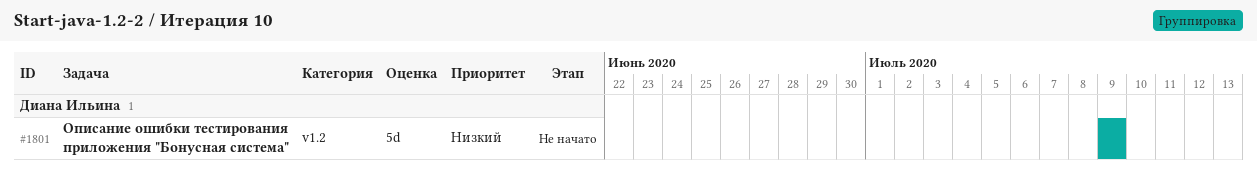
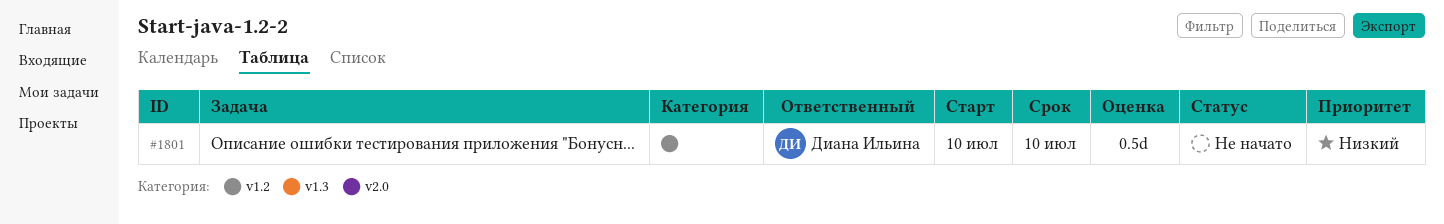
#1801, estimate: 5d -> 0.5d
#1801, start: Jul 9 -> Jul 10
#1801, due: Jul 9 -> Jul 10

